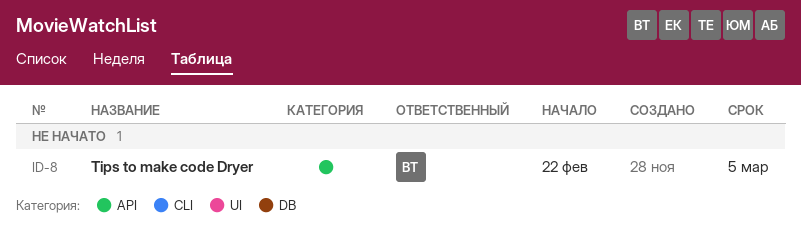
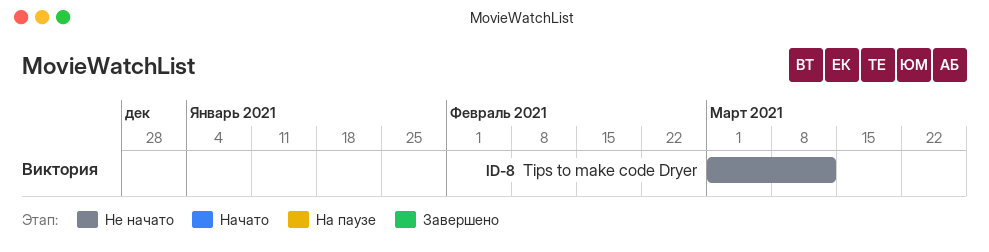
ID-8, start: Feb 22 -> Mar 1
ID-8, due: Mar 5 -> Mar 12

